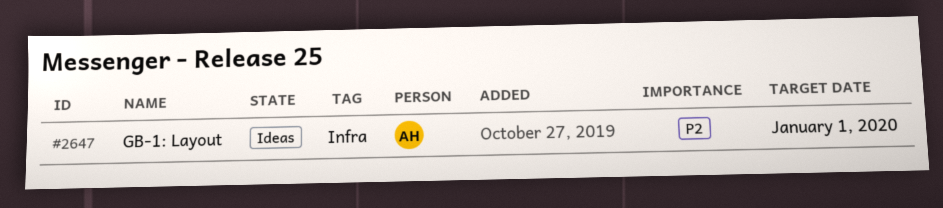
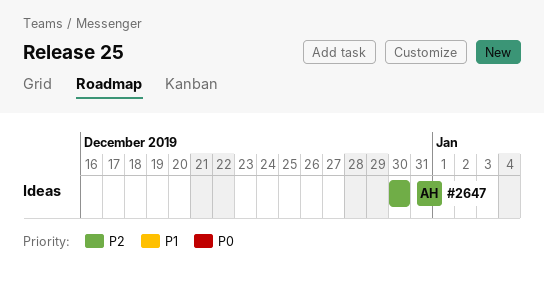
#2647, due: Jan 1 -> Dec 30

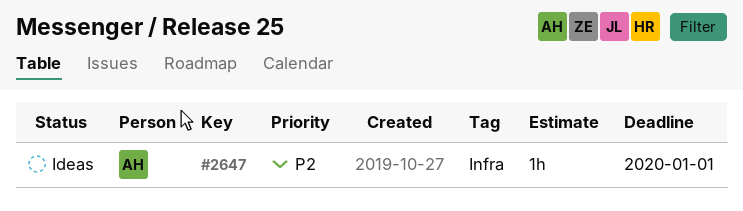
#2647, due: Dec 30 -> Jan 1

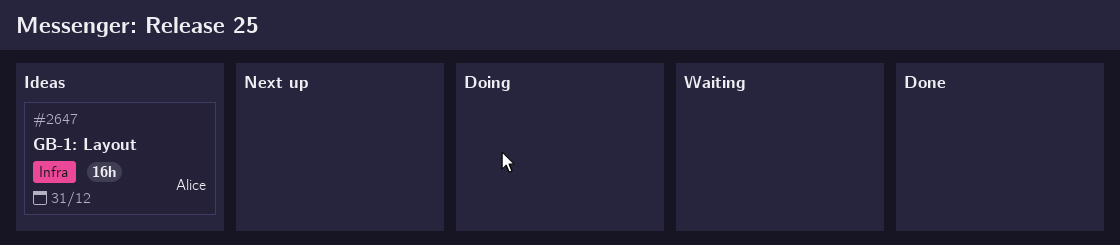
#2647, estimate: 1h -> 16h
#2647, due: Jan 1 -> Dec 31

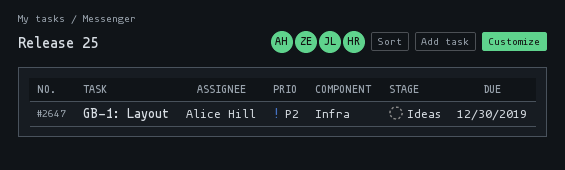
#2647, due: Dec 31 -> Dec 30

